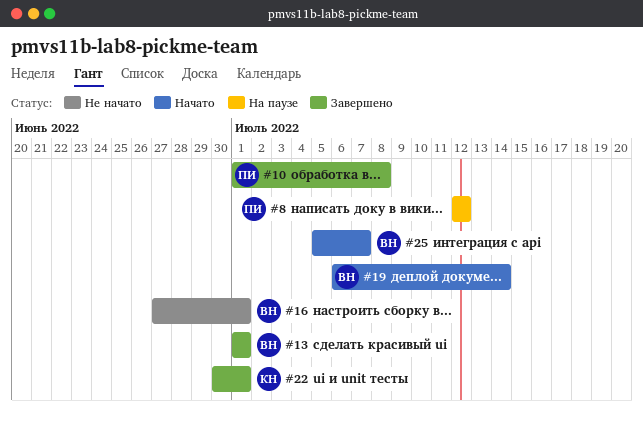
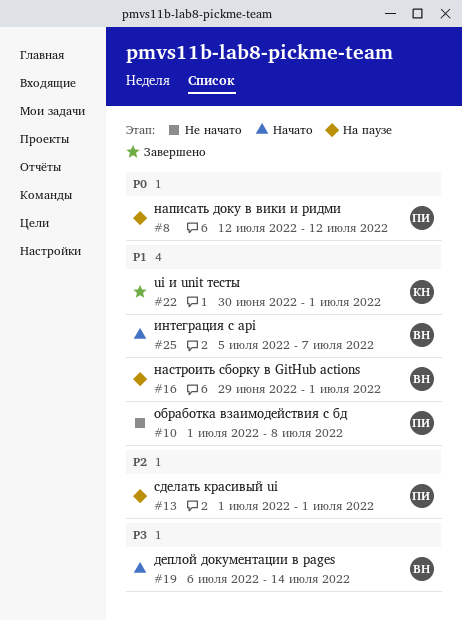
#10, status: Завершено -> Не начато
#13, status: Завершено -> На паузе
#13, owner: ВН -> ПИ
#16, status: Не начато -> На паузе
#16, start: Jun 27 -> Jun 29

